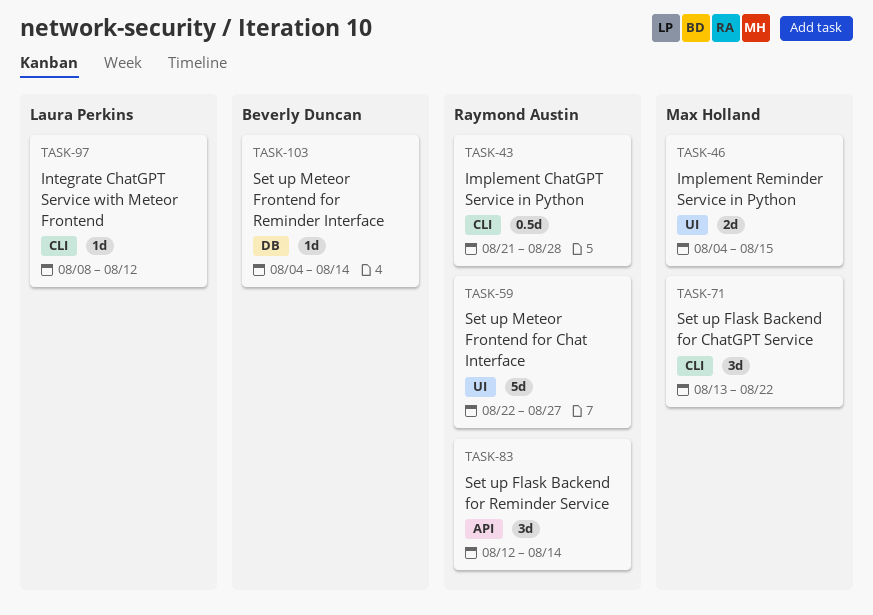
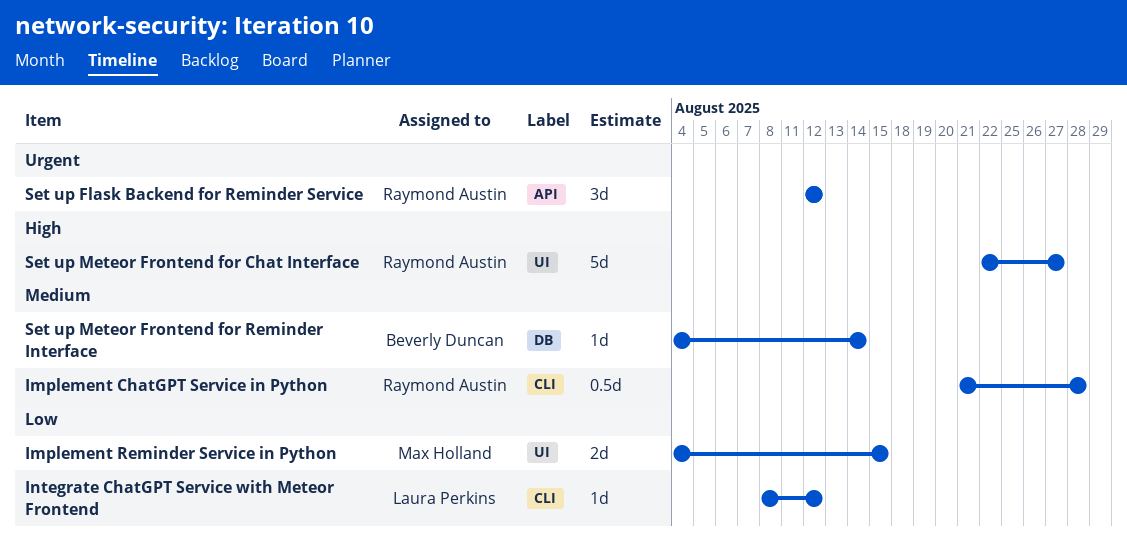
Set up Flask Backend for ChatGPT Service: present -> none
Set up Flask Backend for Reminder Service, due: Aug 14 -> Aug 12

